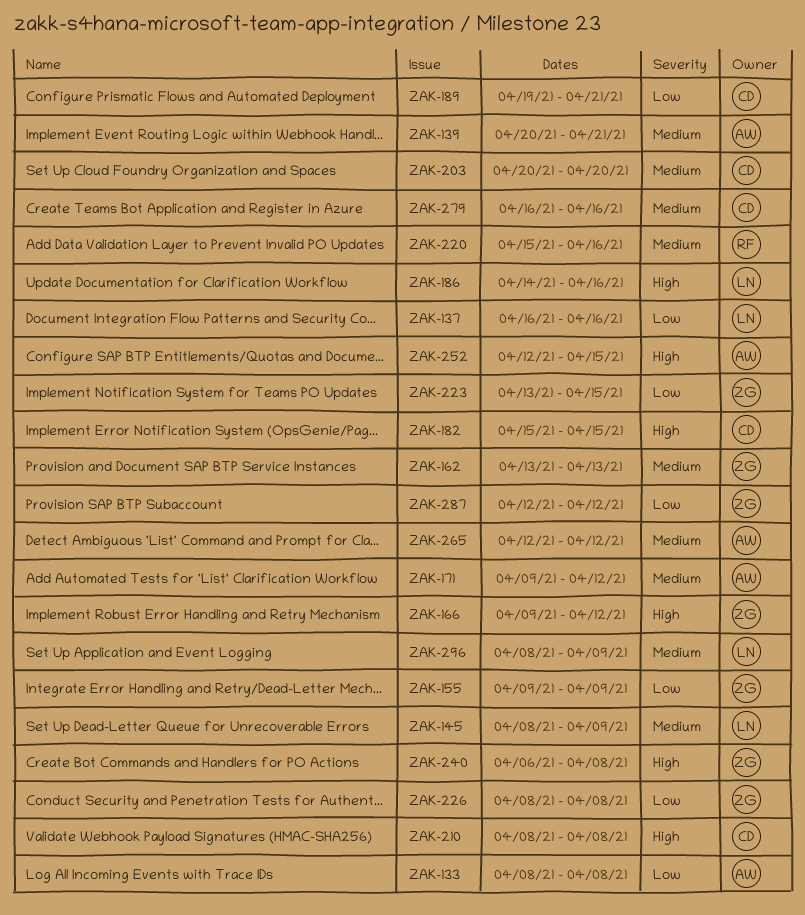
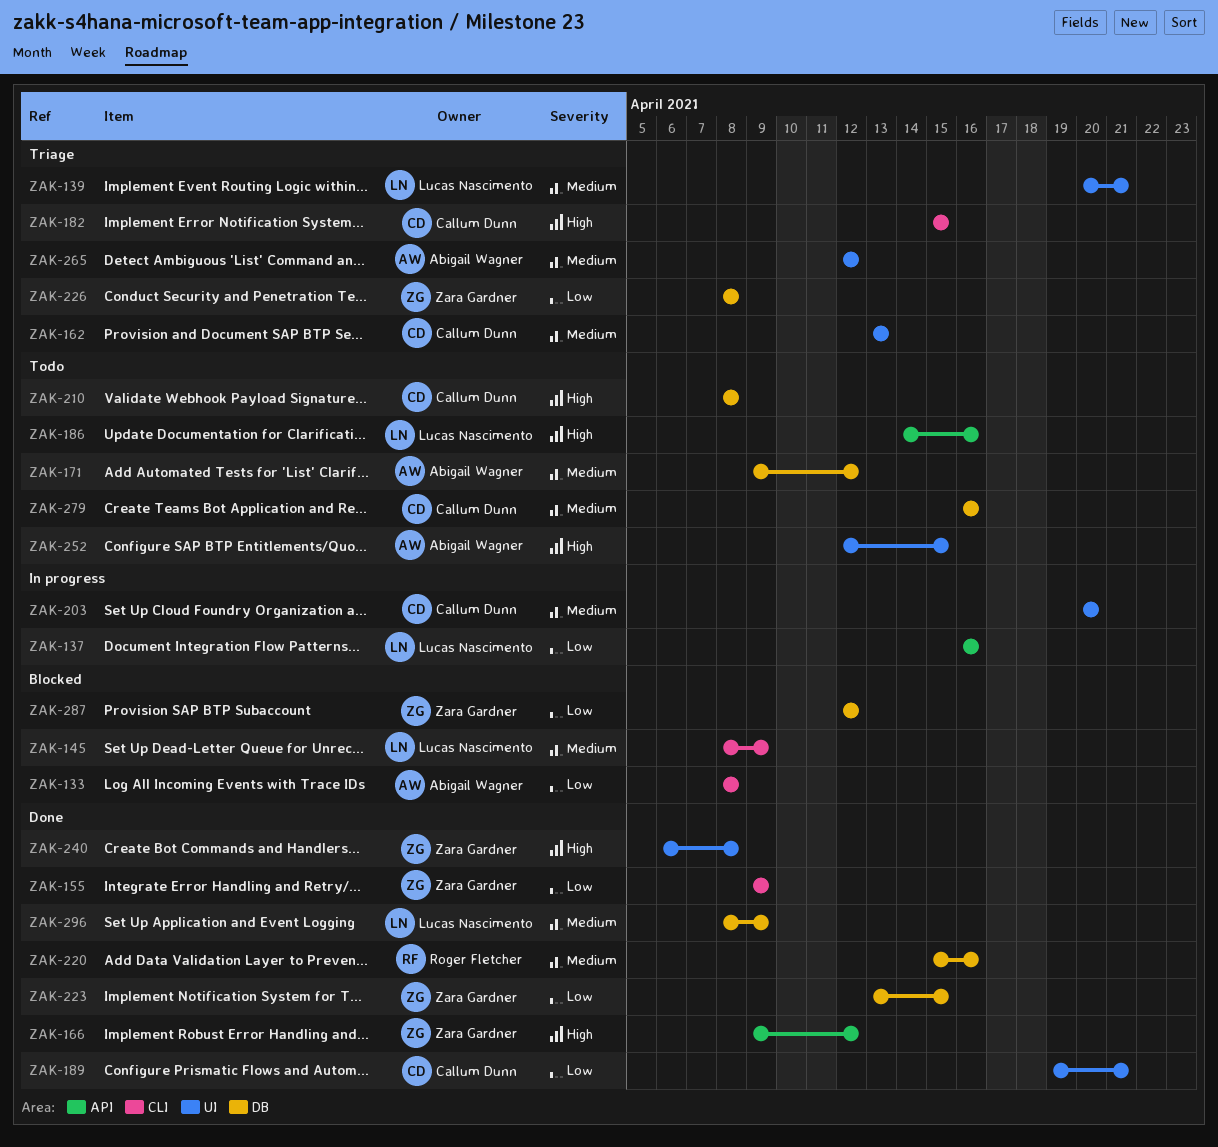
ZAK-139, owner: Abigail Wagner -> Lucas Nascimento
ZAK-162, owner: Zara Gardner -> Callum Dunn

